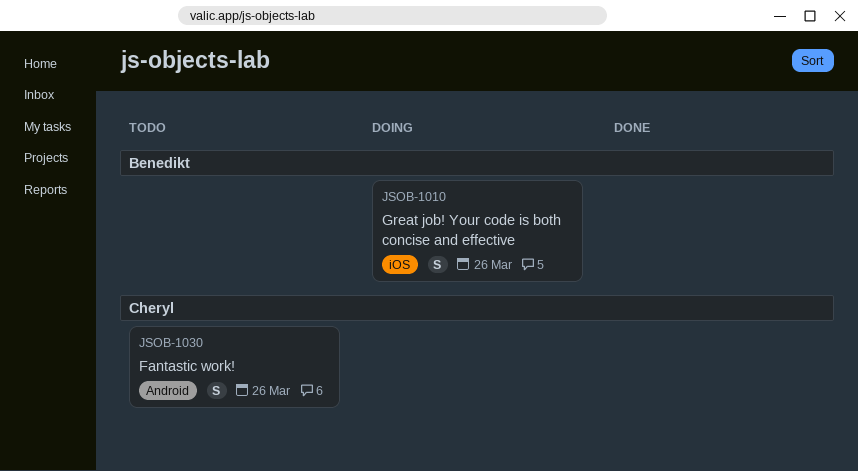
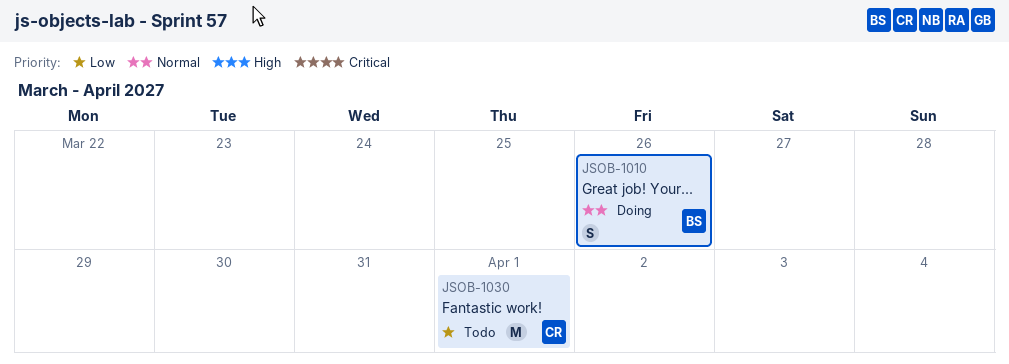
JSOB-1030, estimate: S -> M
JSOB-1030, due: Mar 26 -> Apr 1

